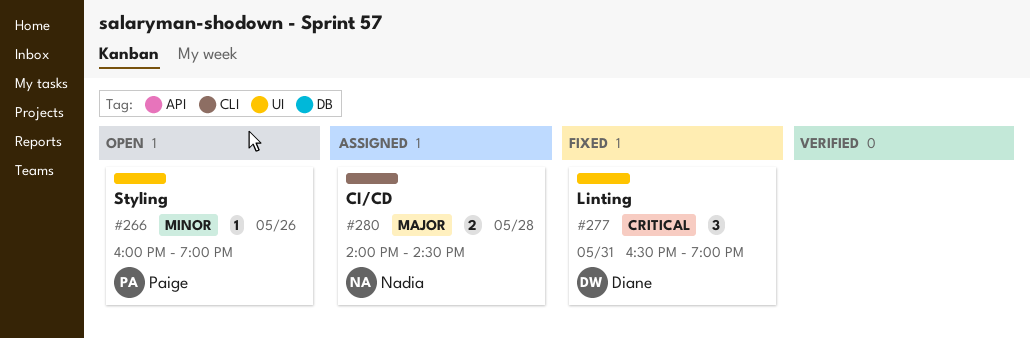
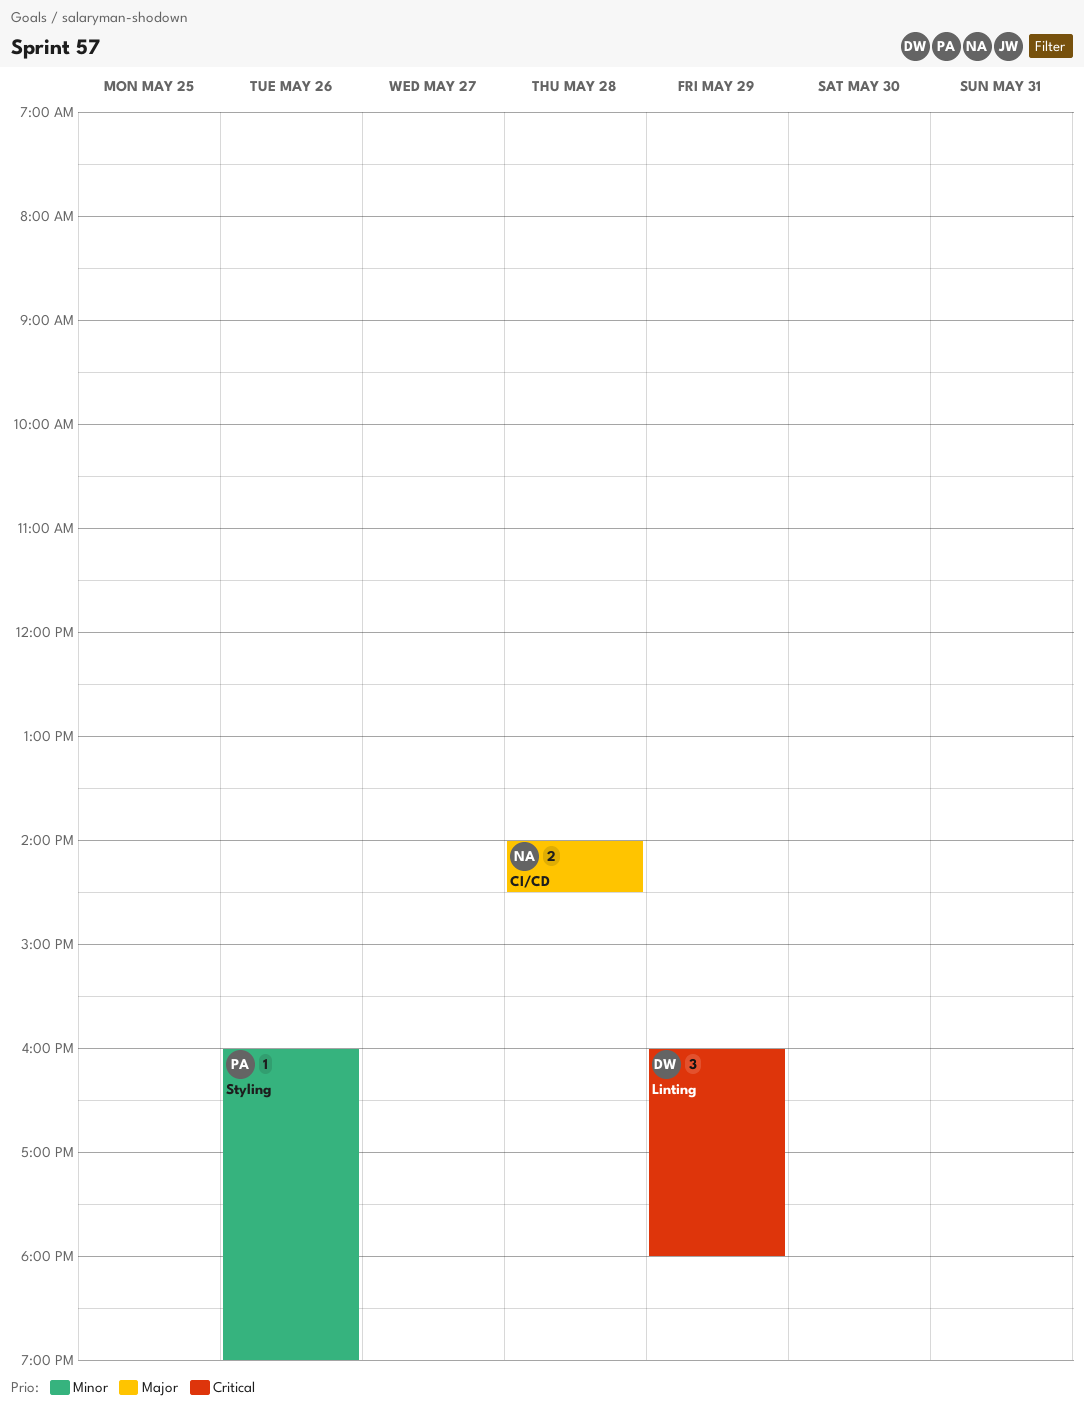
Linting, day: May 31 -> May 29
Linting, begins: 16:30 -> 16:00
Linting, ends: 19:00 -> 18:00

